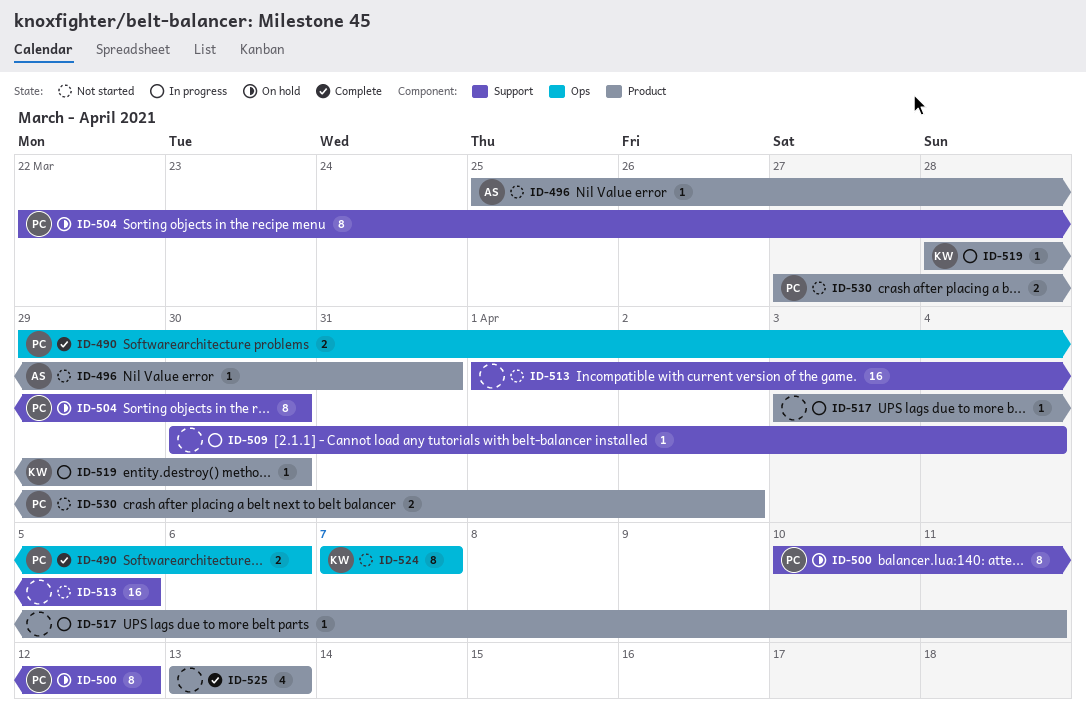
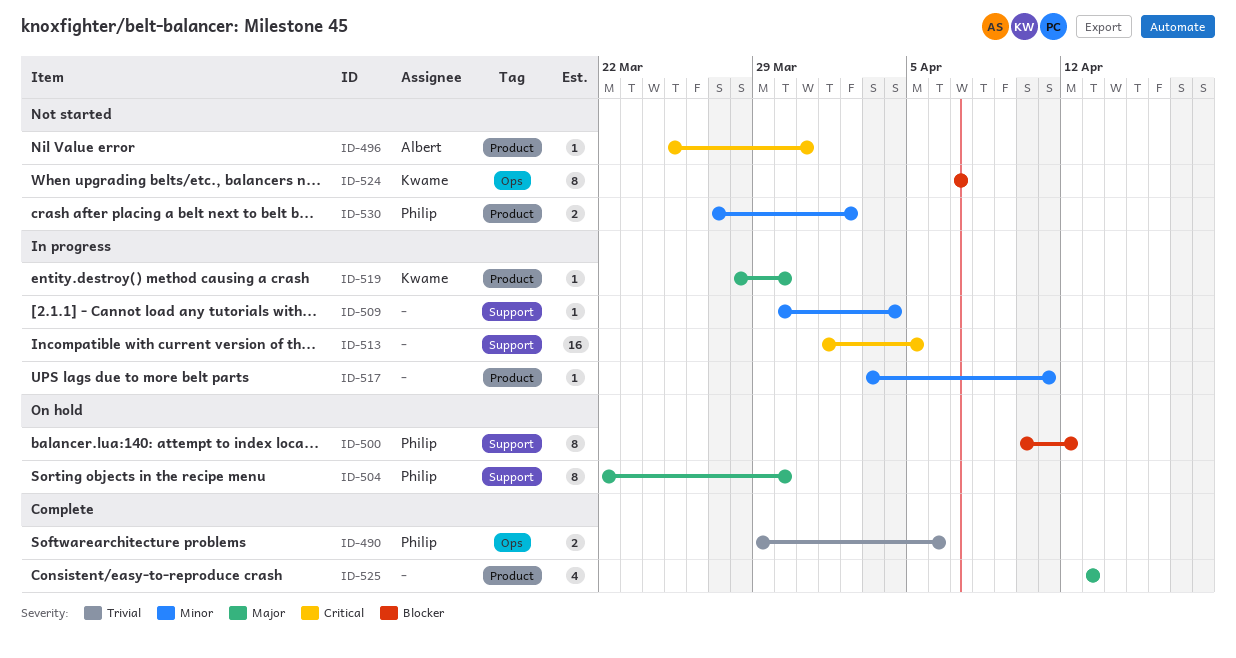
ID-513, status: Not started -> In progress

